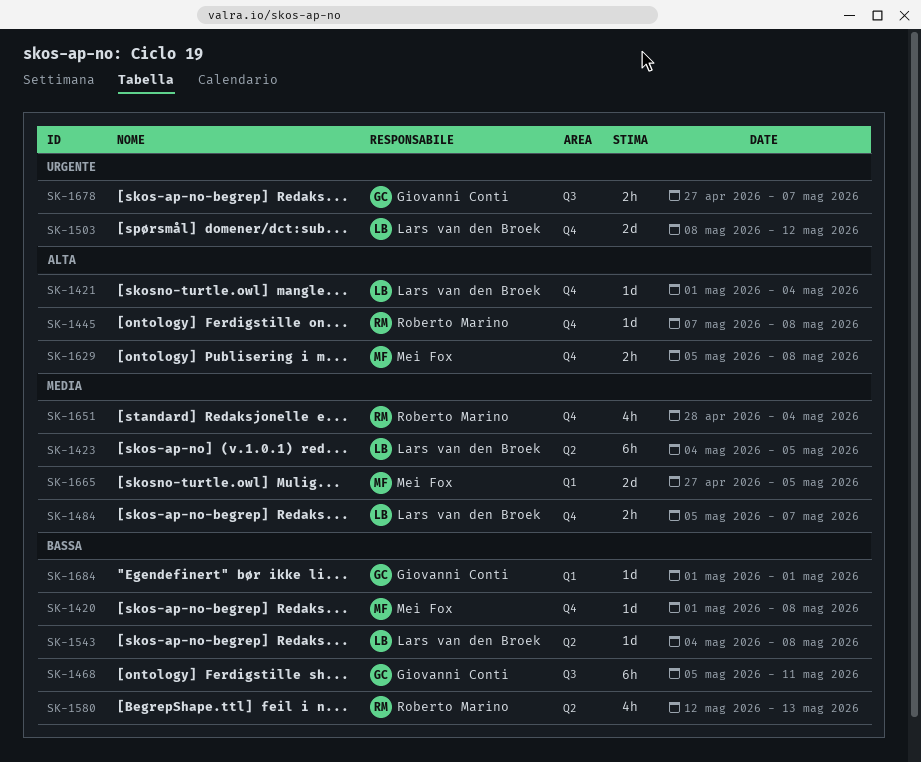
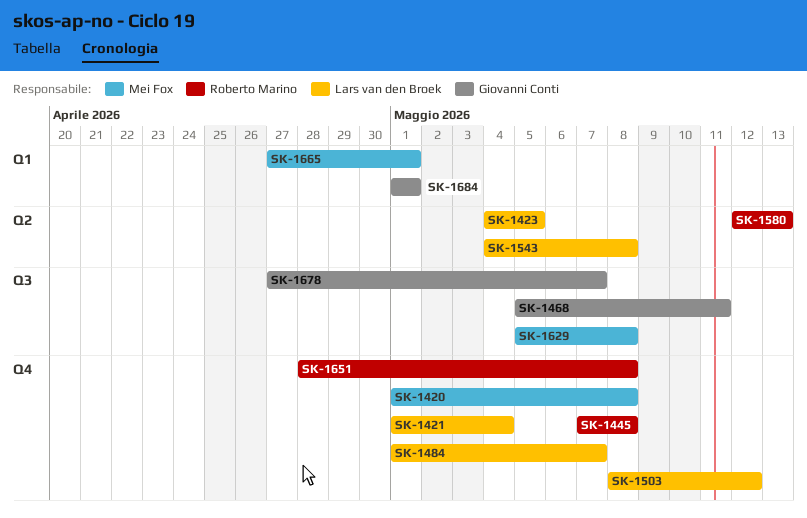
SK-1484, start: May 5 -> May 1
SK-1629, label: Q4 -> Q3
SK-1651, due: May 4 -> May 8
SK-1665, due: May 5 -> May 1

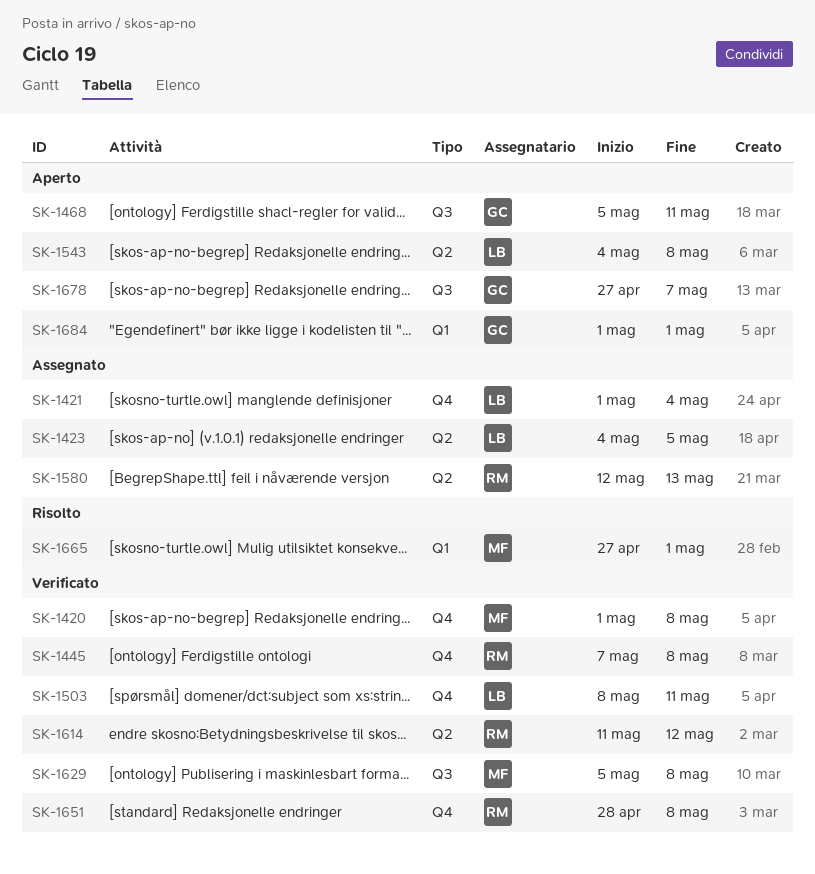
SK-1484: present -> none
SK-1503, due: May 12 -> May 11
SK-1614: none -> present

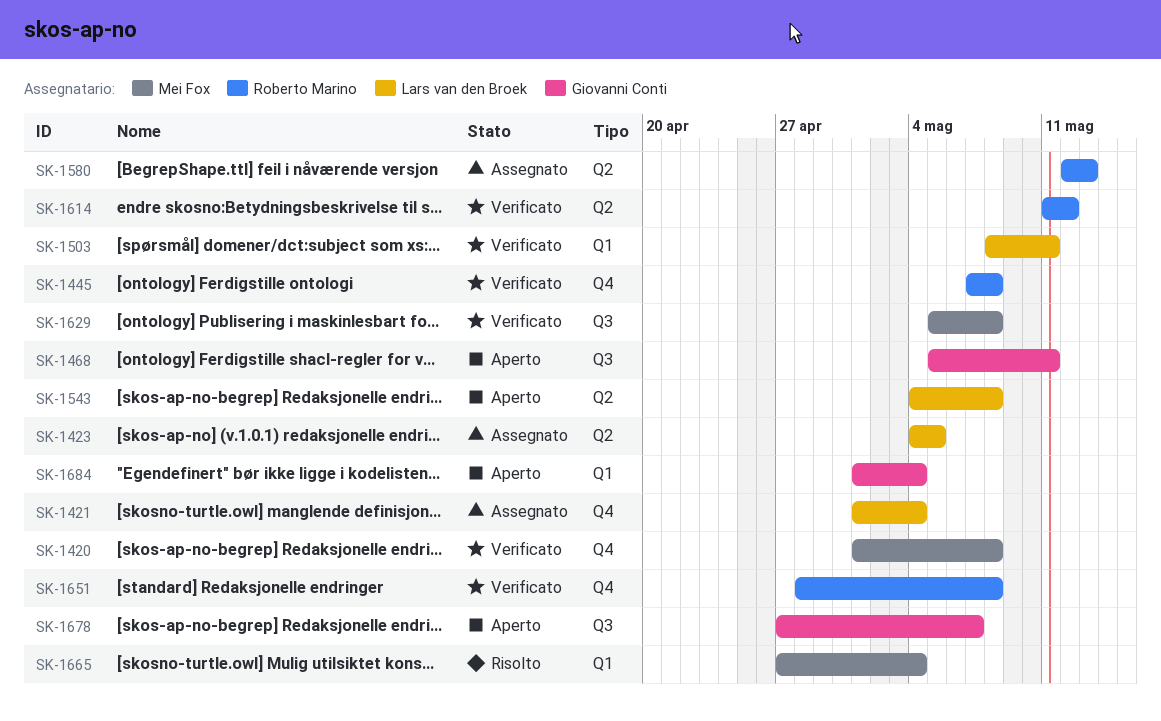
SK-1503, label: Q4 -> Q1
SK-1665, due: May 1 -> May 4
SK-1684, due: May 1 -> May 4

